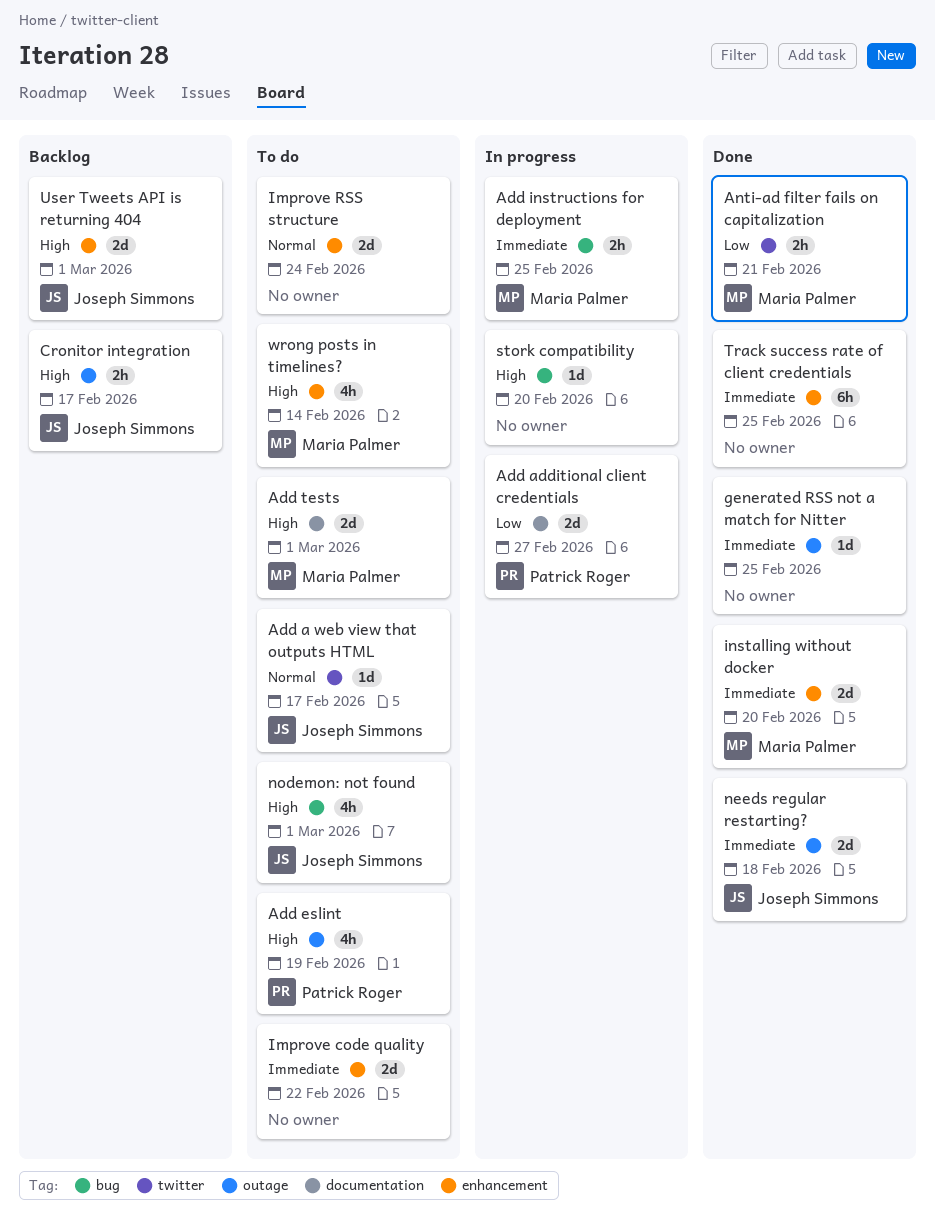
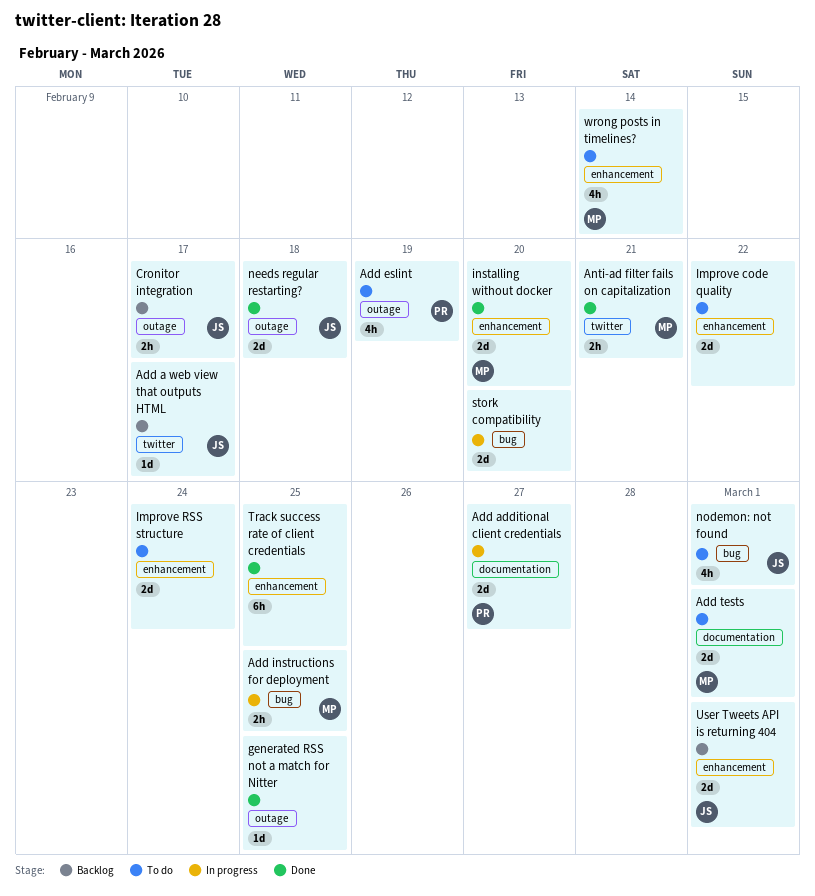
Add a web view that outputs HTML, status: To do -> Backlog
stork compatibility, estimate: 1d -> 2d

